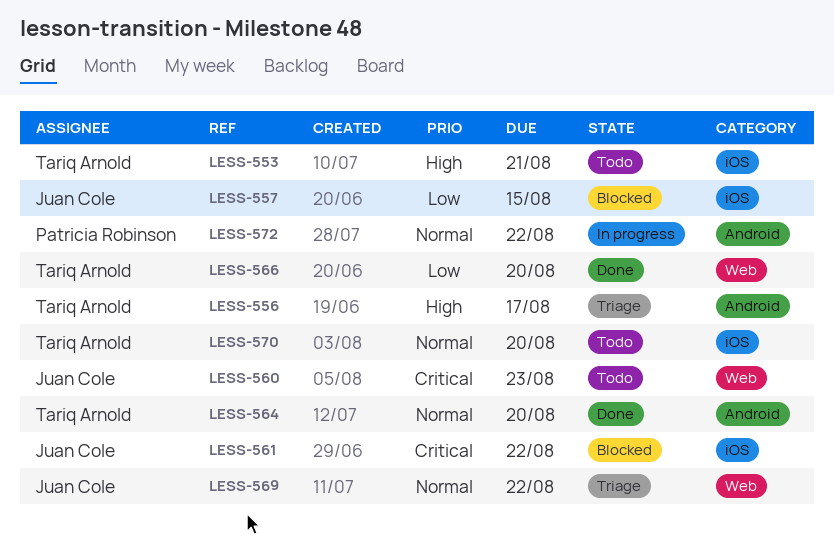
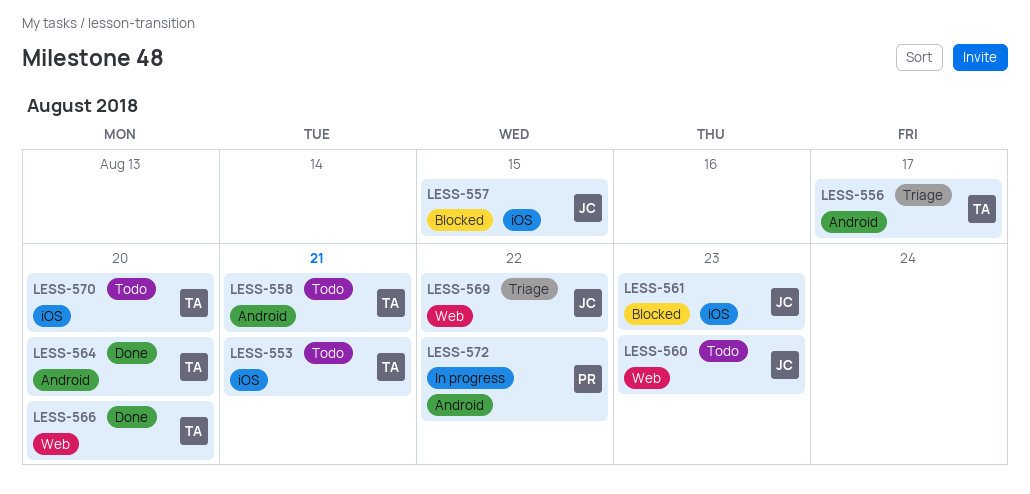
LESS-558: none -> present
LESS-561, due: Aug 22 -> Aug 23

